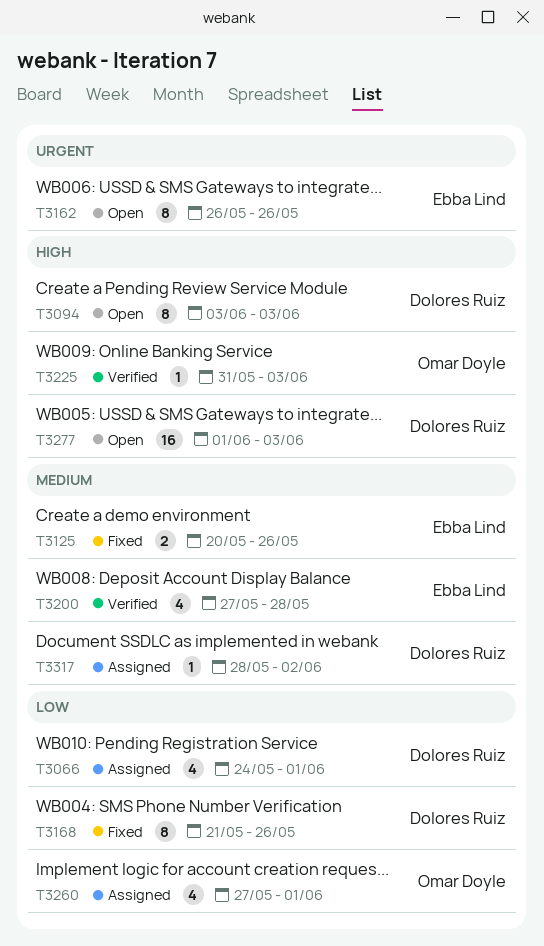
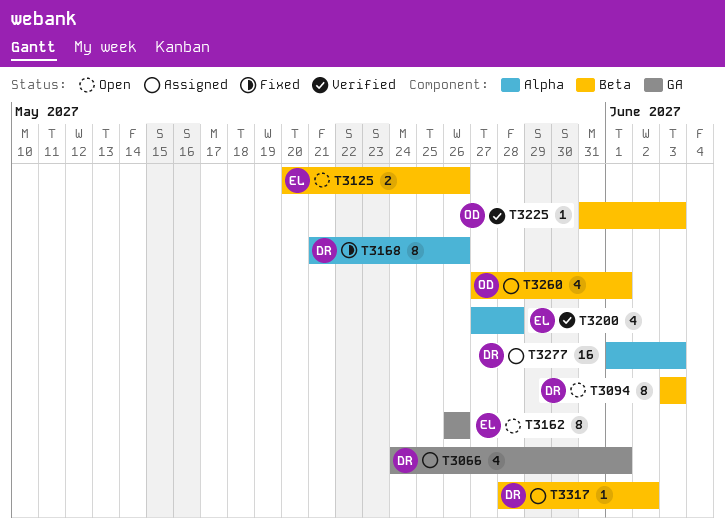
T3125, status: Fixed -> Open
T3277, status: Open -> Assigned

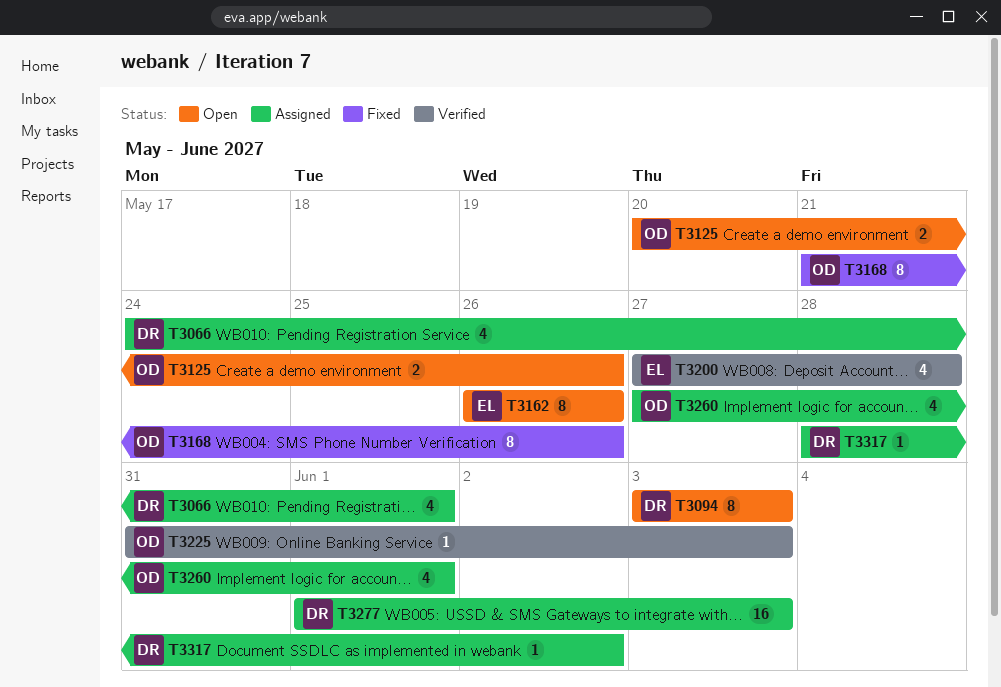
T3125, owner: EL -> OD
T3168, owner: DR -> OD

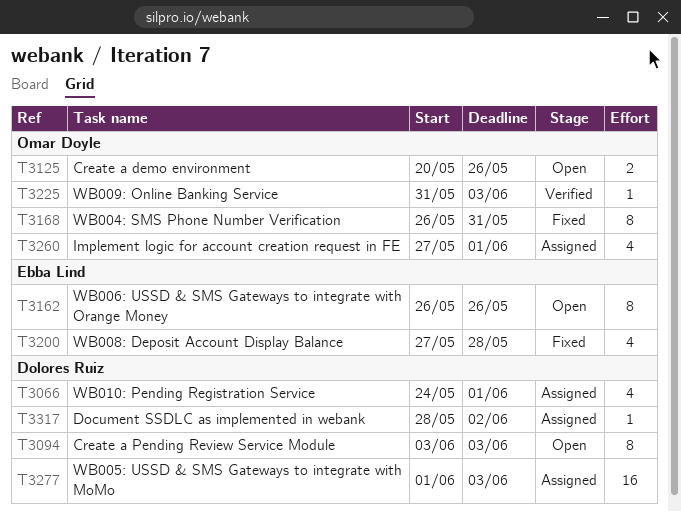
T3168, start: May 21 -> May 26
T3168, due: May 26 -> May 31
T3200, status: Verified -> Fixed

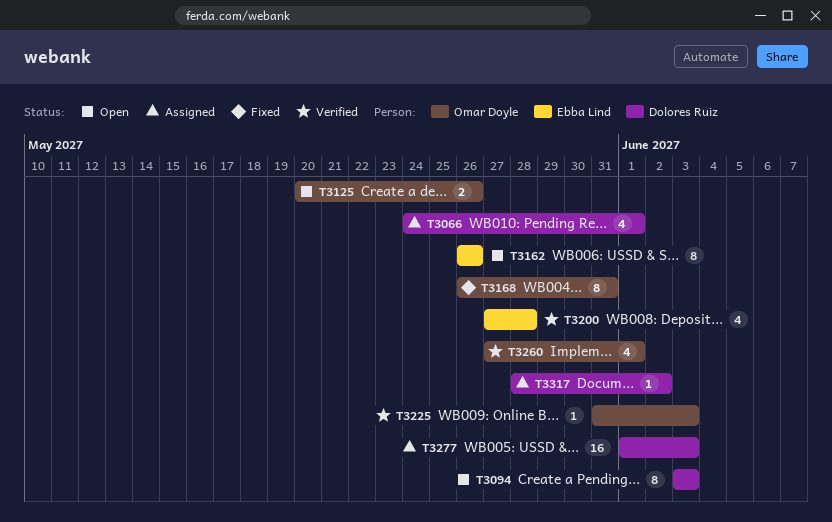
T3200, status: Fixed -> Verified
T3260, status: Assigned -> Verified

